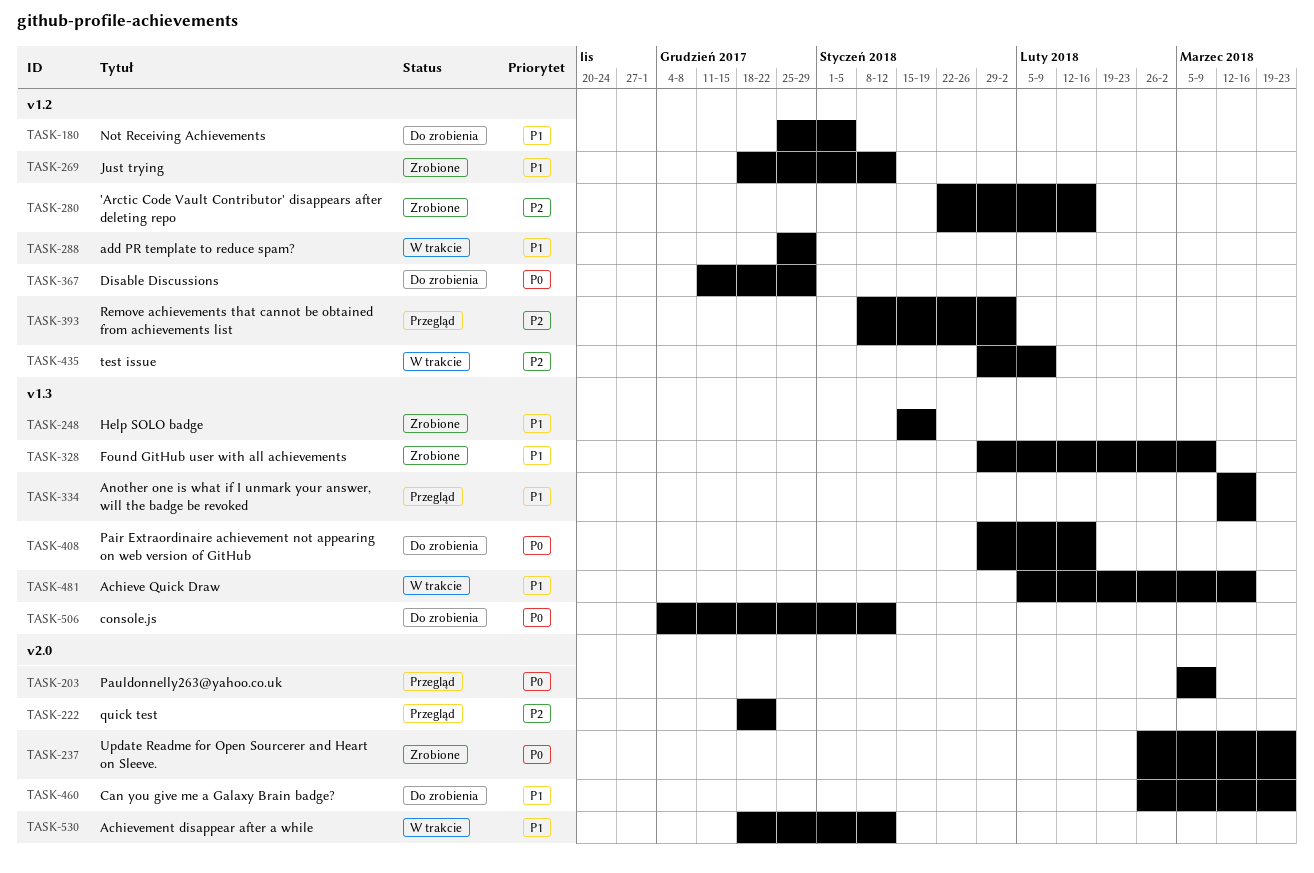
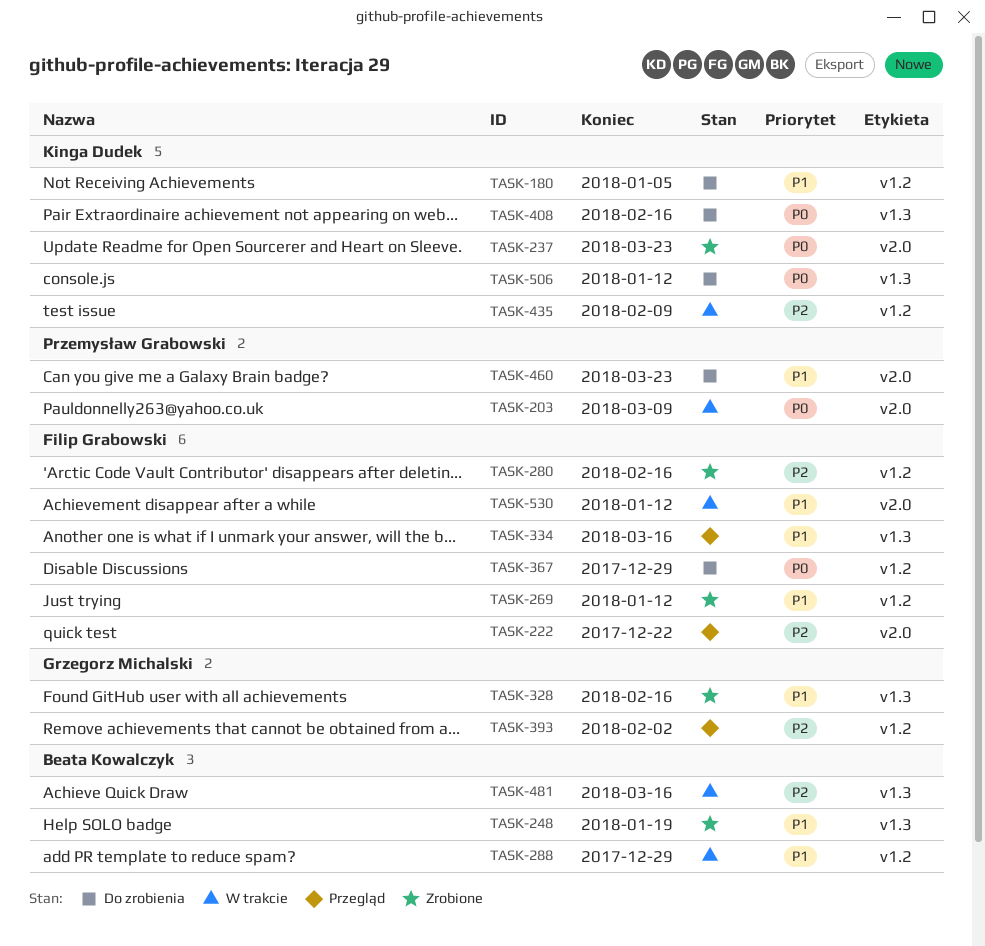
TASK-203, status: Przegląd -> W trakcie
TASK-328, due: Mar 9 -> Feb 16
TASK-481, priority: P1 -> P2

